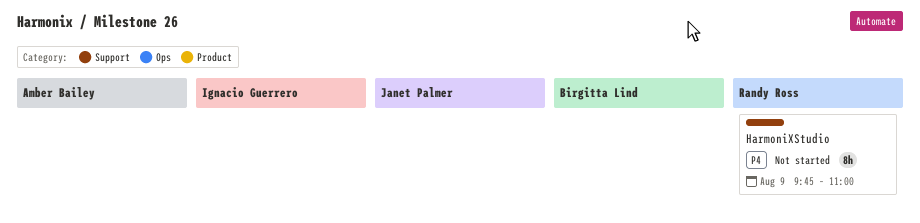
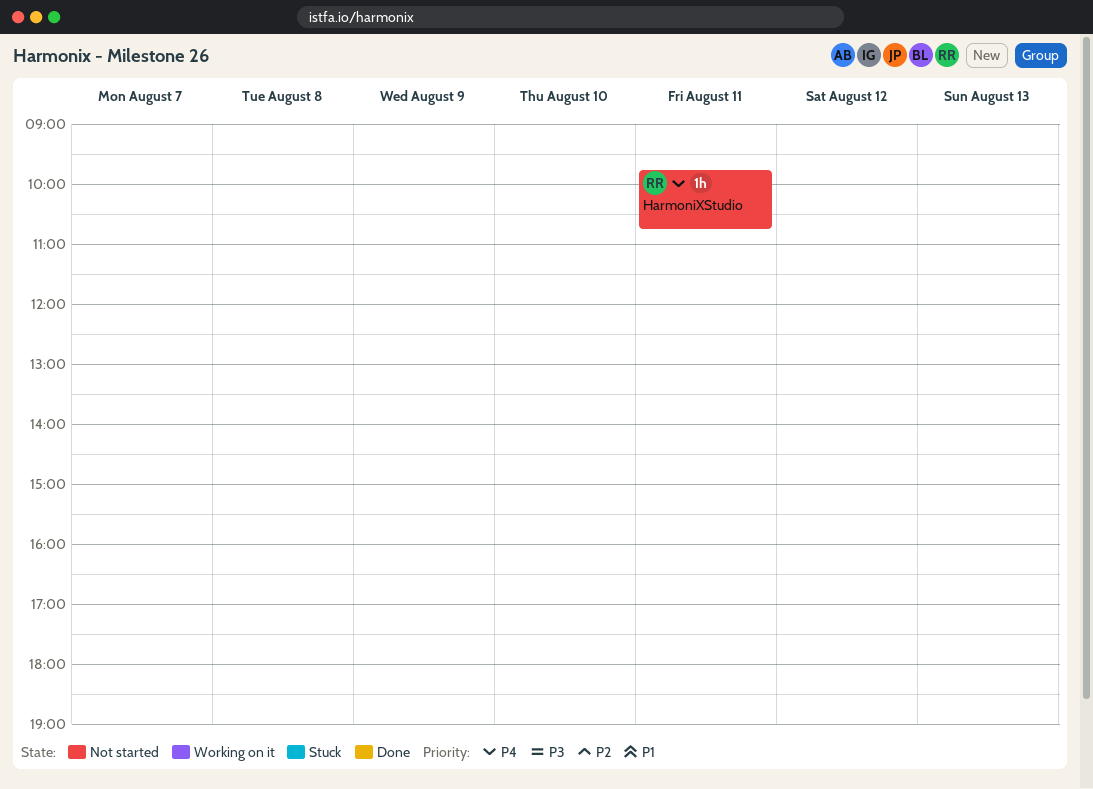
HarmoniXStudio, estimate: 8h -> 1h
HarmoniXStudio, day: Aug 9 -> Aug 11
HarmoniXStudio, ends: 11:00 -> 10:45

